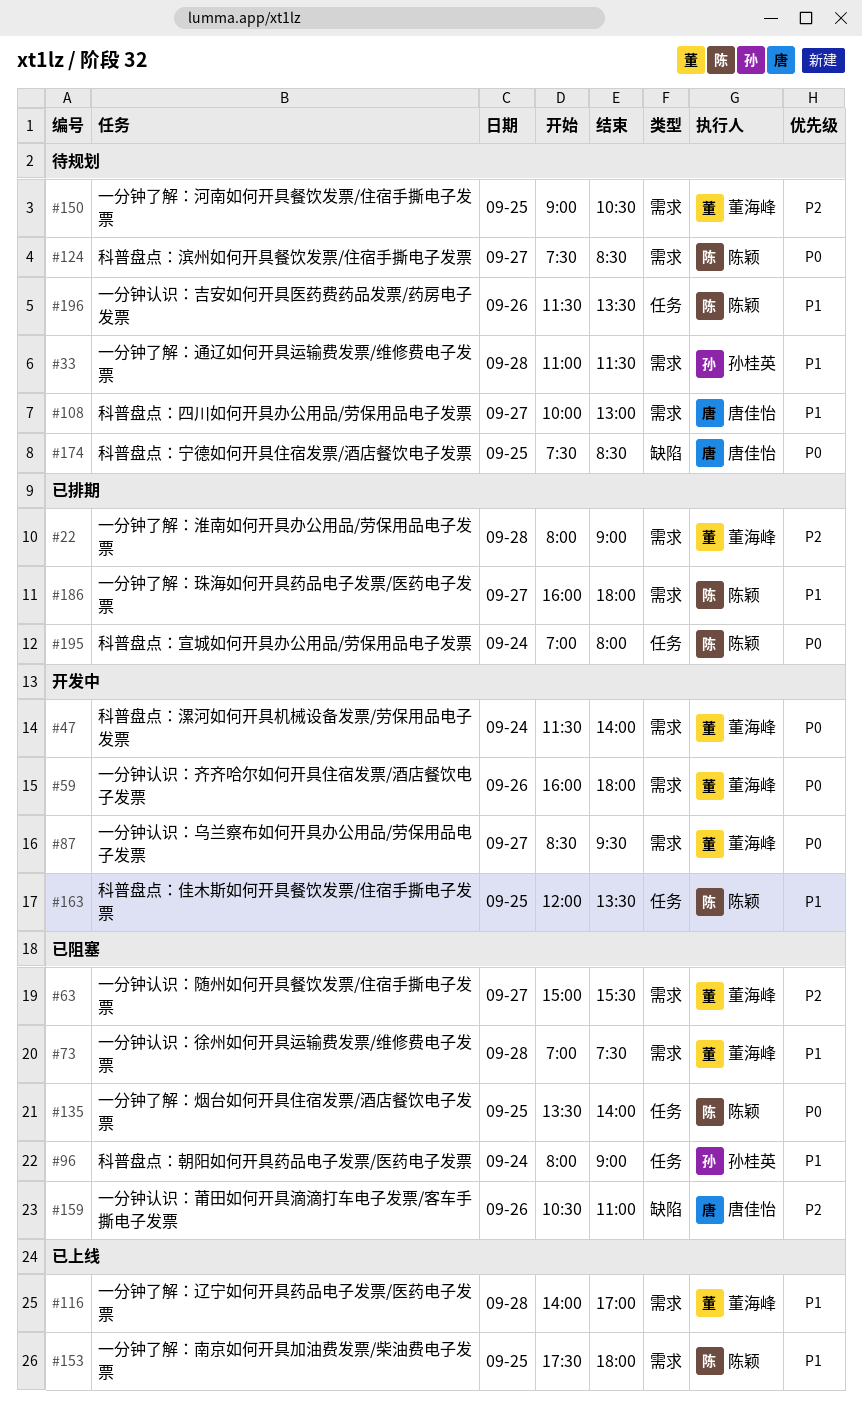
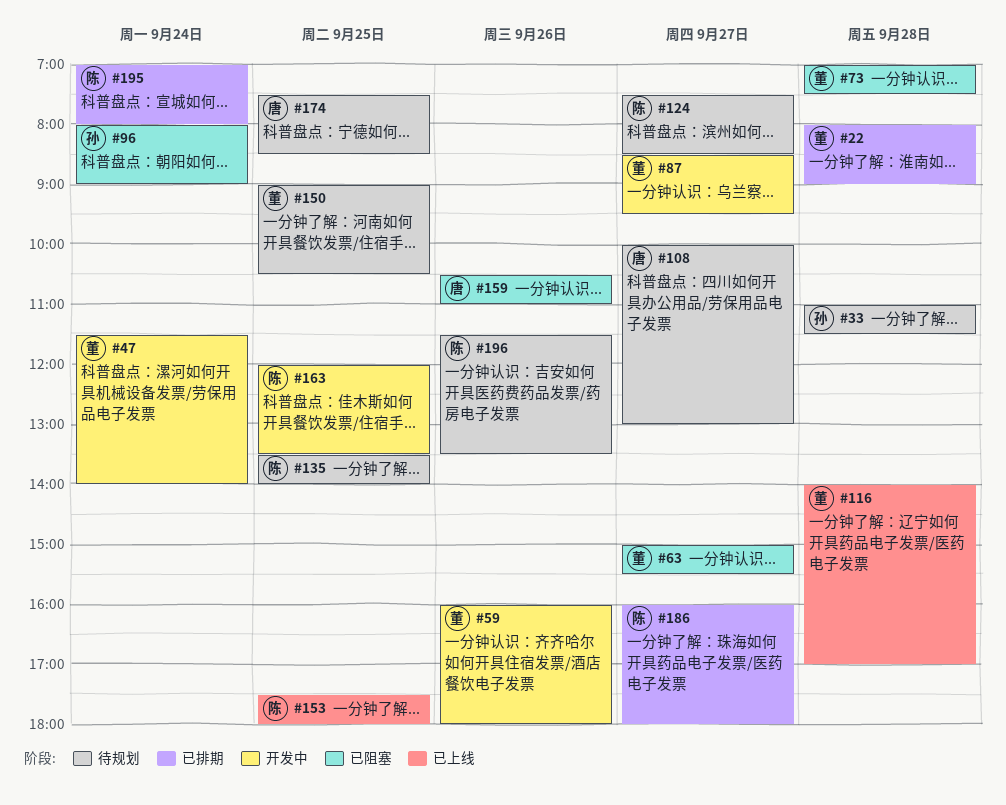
#135, status: 已阻塞 -> 待规划

